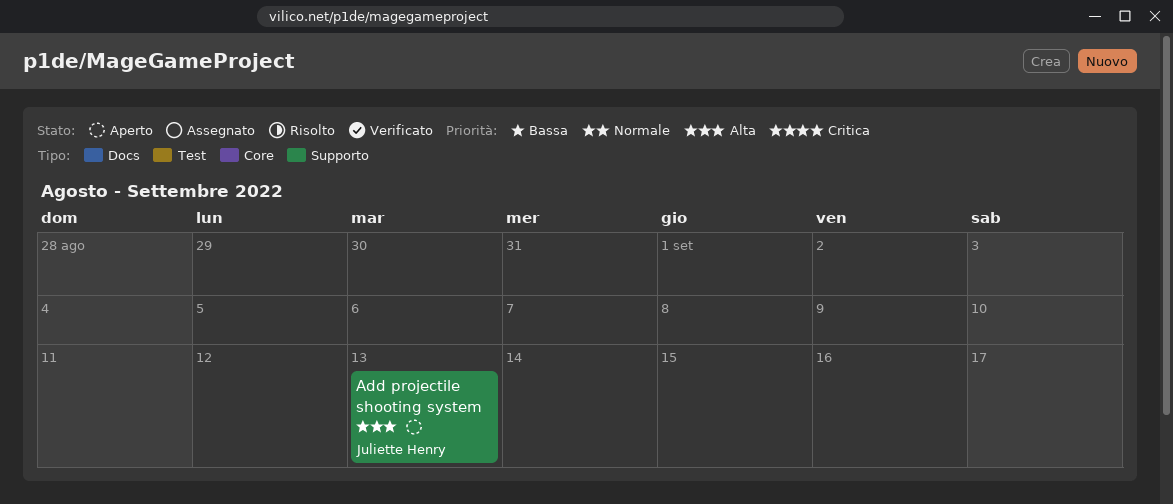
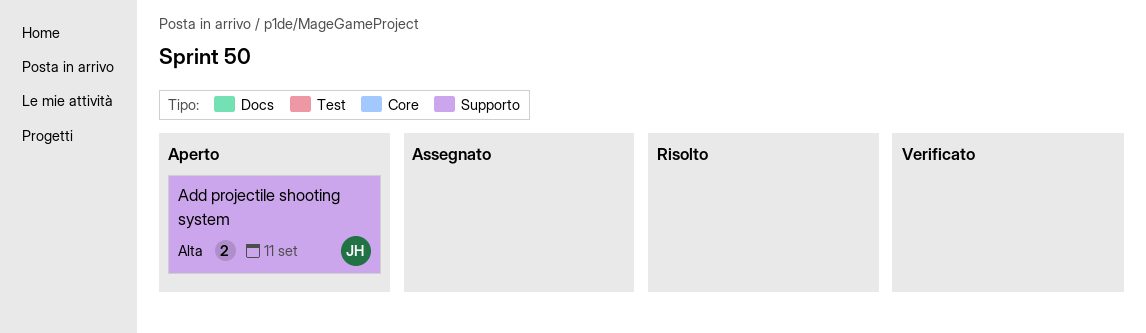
Add projectile shooting system, due: Sep 13 -> Sep 11

